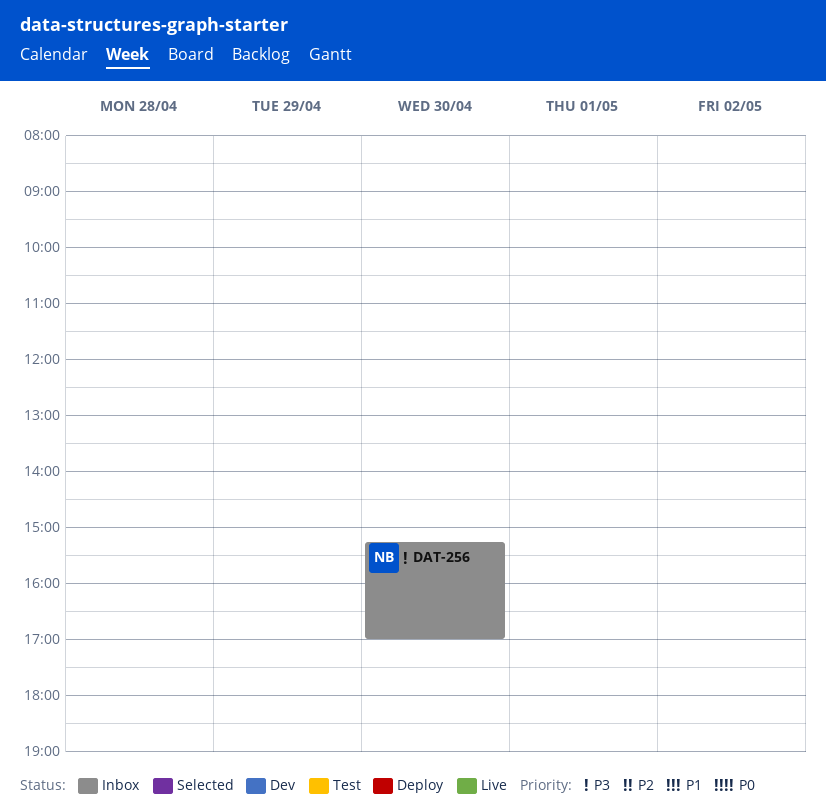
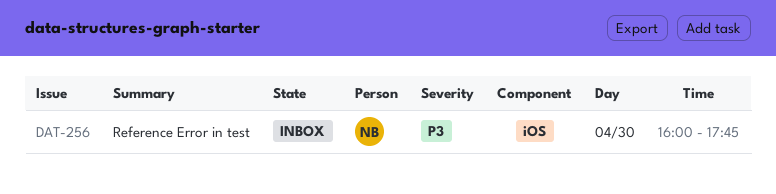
DAT-256, begins: 15:15 -> 16:00
DAT-256, ends: 17:00 -> 17:45

